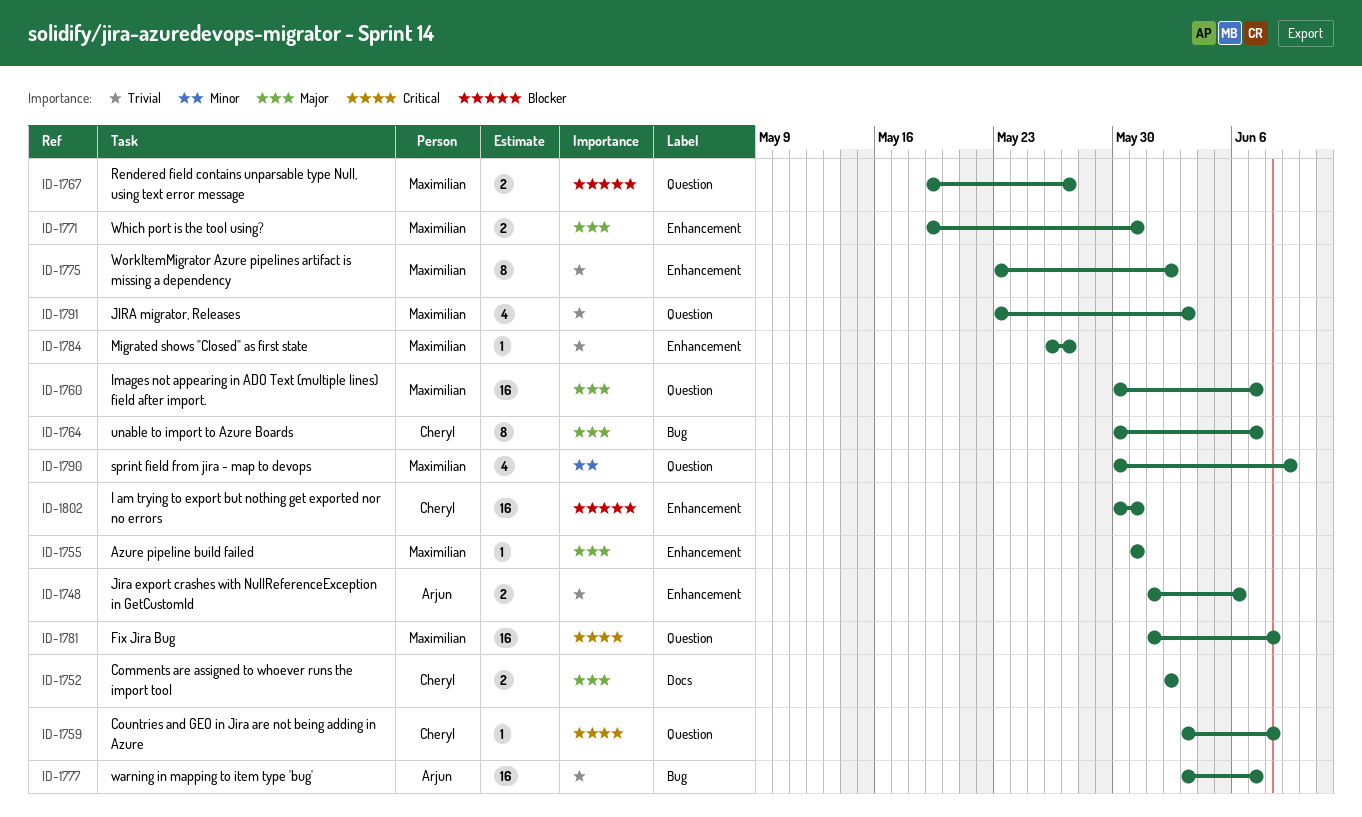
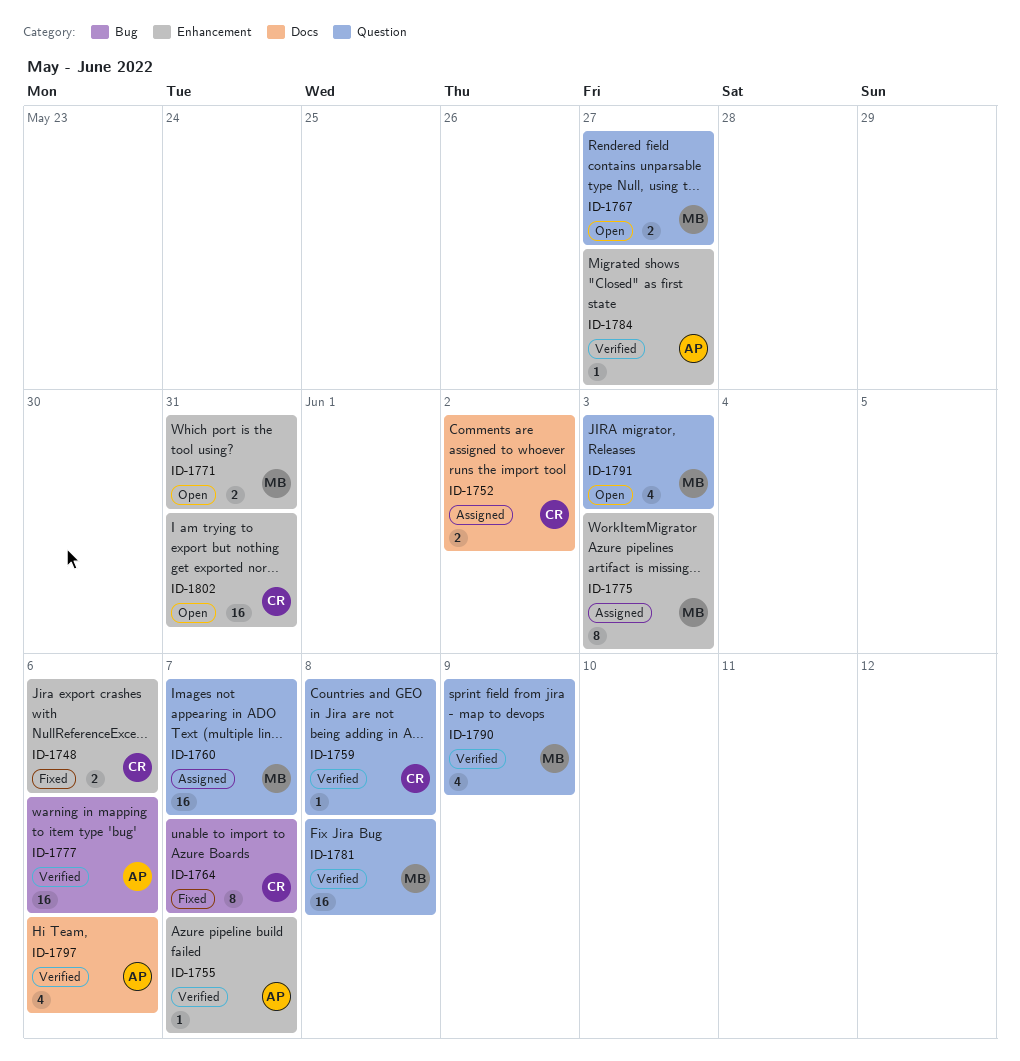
ID-1748, owner: Arjun -> Cheryl
ID-1755, owner: Maximilian -> Arjun
ID-1755, due: May 31 -> Jun 7
ID-1775, due: Jun 2 -> Jun 3
ID-1777, due: Jun 7 -> Jun 6
ID-1784, owner: Maximilian -> Arjun
ID-1797: none -> present

